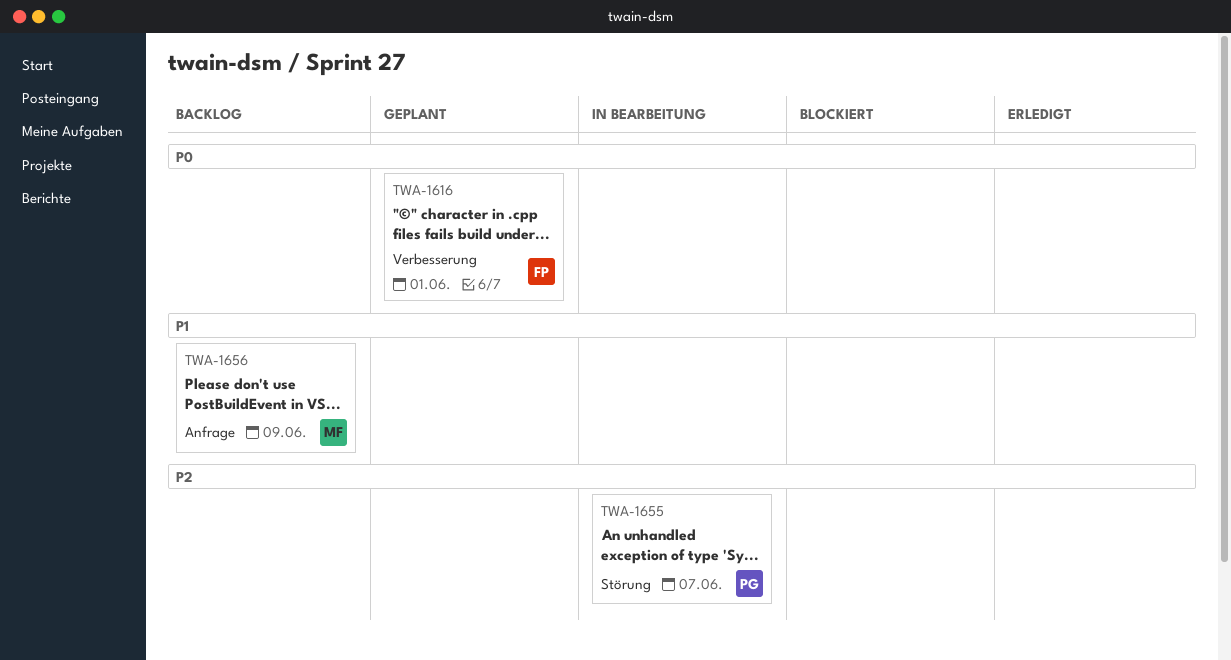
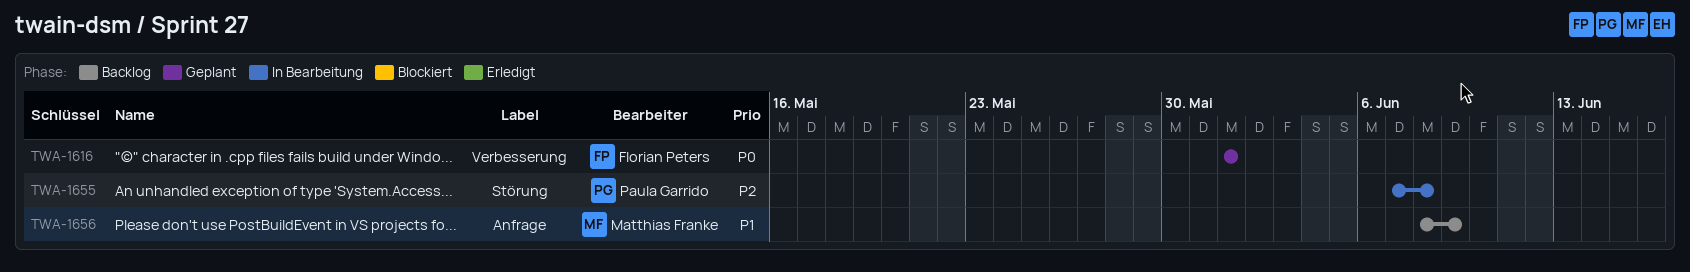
TWA-1655, due: Jun 7 -> Jun 8

